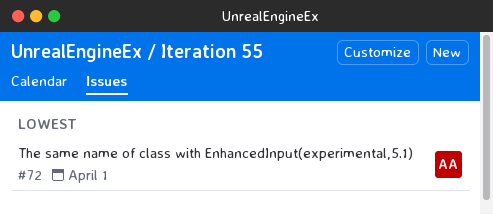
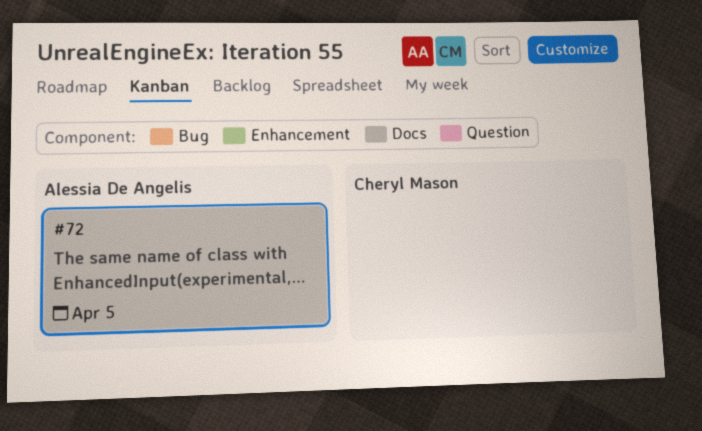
#72, due: Apr 1 -> Apr 5

